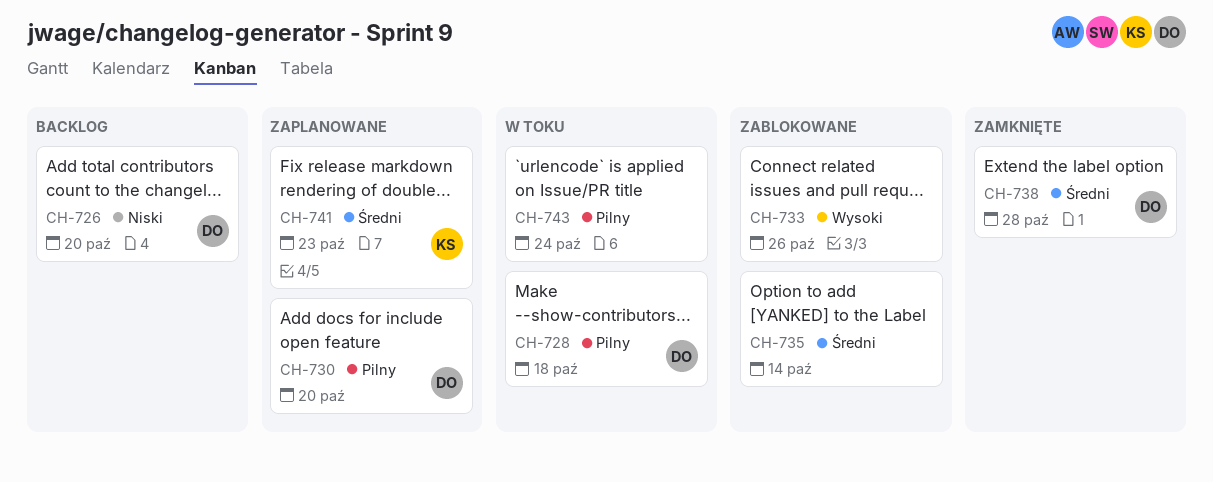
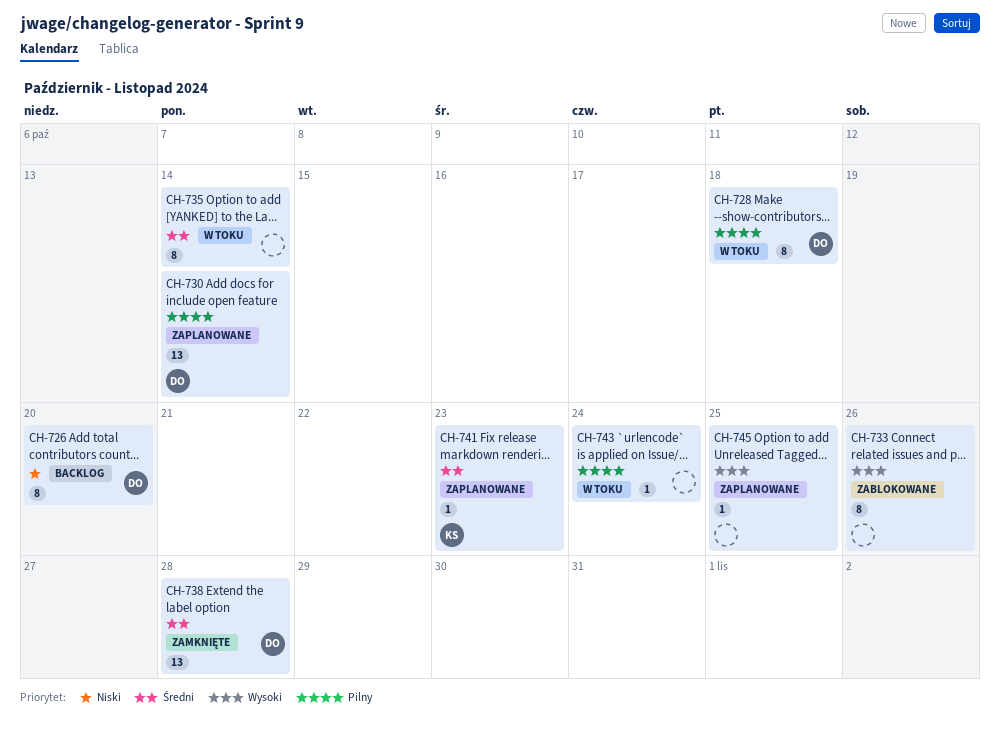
CH-730, due: Oct 20 -> Oct 14
CH-735, status: Zablokowane -> W toku
CH-745: none -> present

